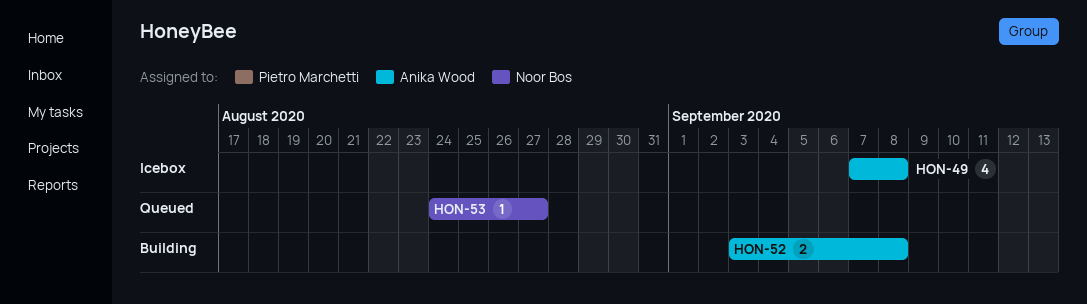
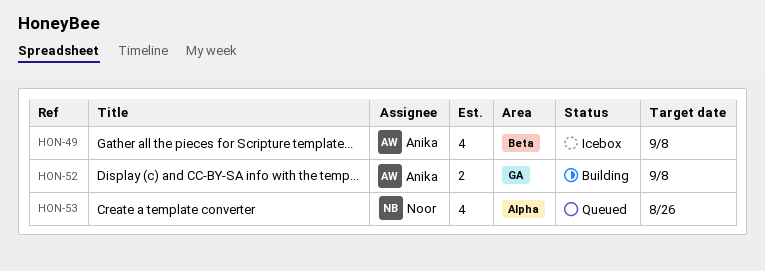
HON-53, estimate: 1 -> 4
HON-53, due: Aug 27 -> Aug 26

